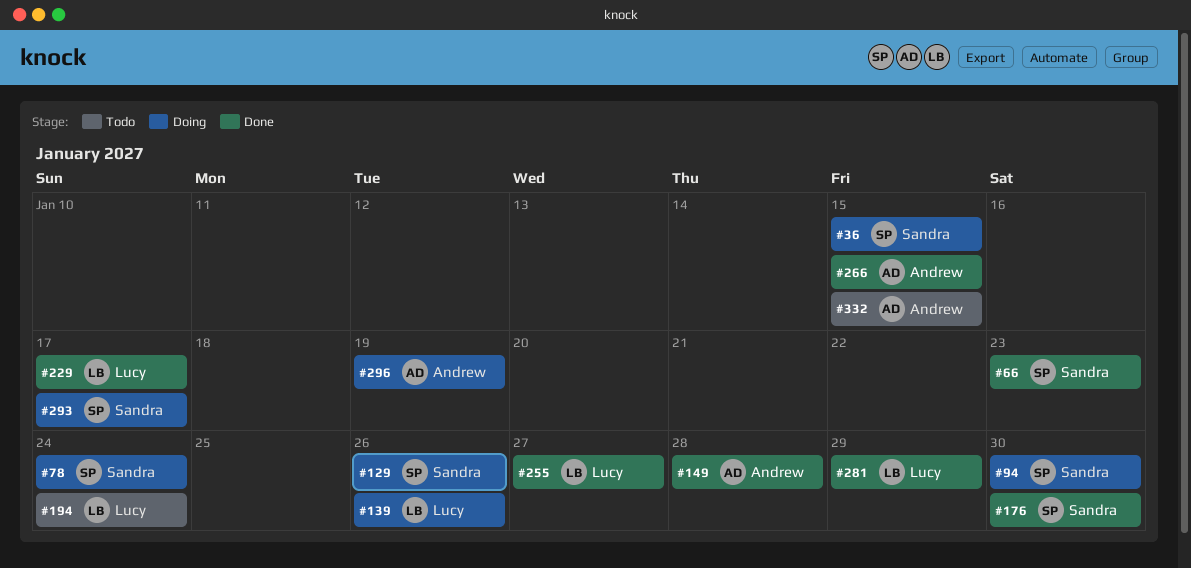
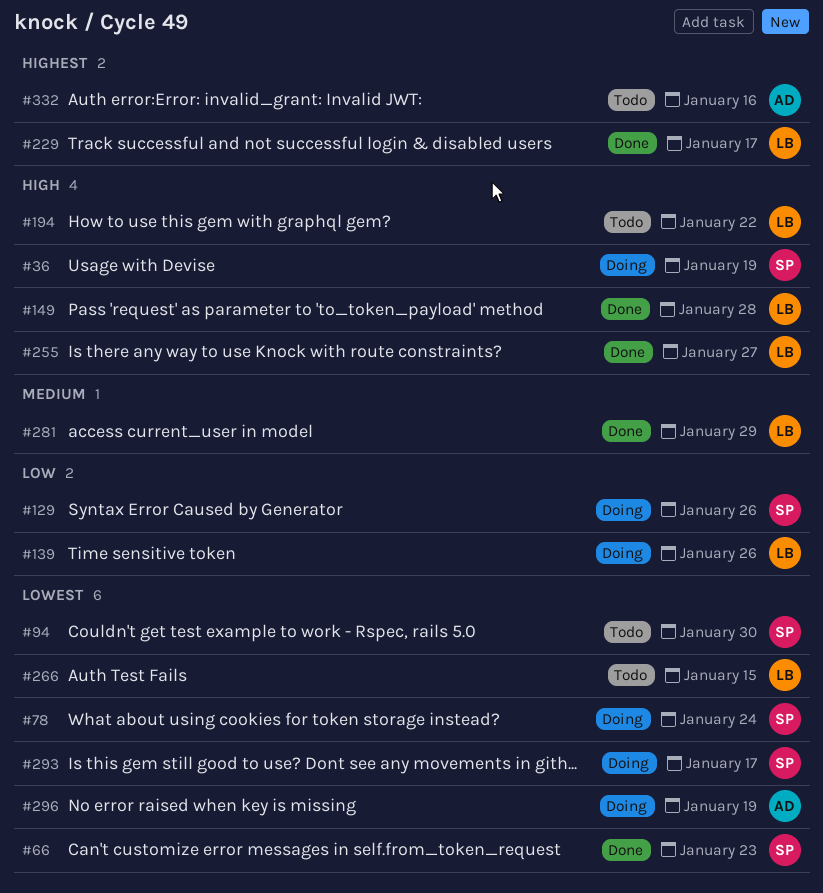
#36, due: Jan 15 -> Jan 19
#94, status: Doing -> Todo
#149, owner: Andrew -> Lucy
#176: present -> none
#194, due: Jan 24 -> Jan 22
#266, status: Done -> Todo
#266, owner: Andrew -> Lucy
#332, due: Jan 15 -> Jan 16

